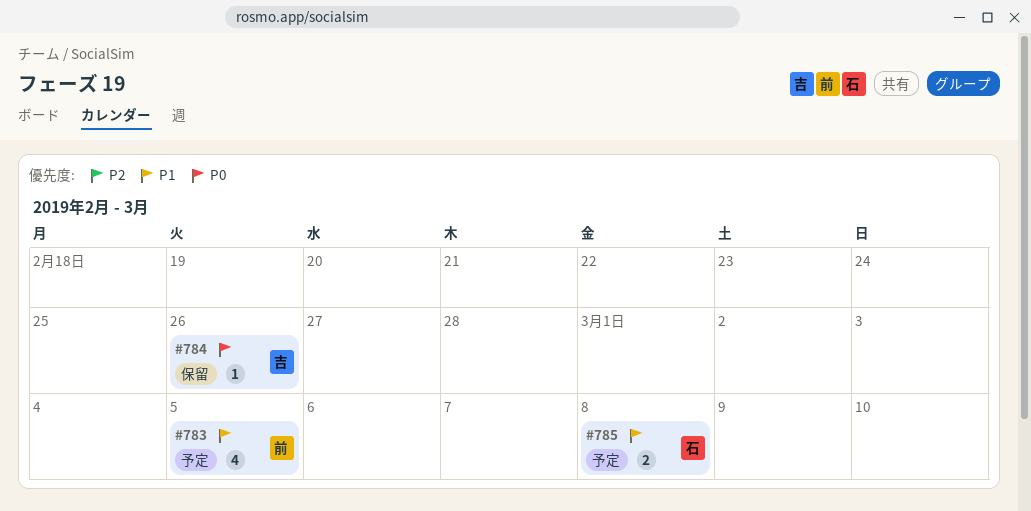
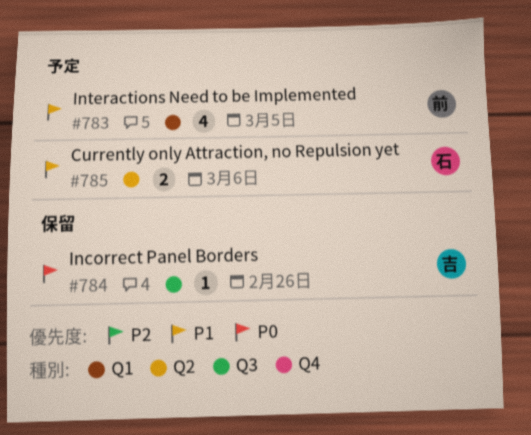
#785, due: Mar 8 -> Mar 6

